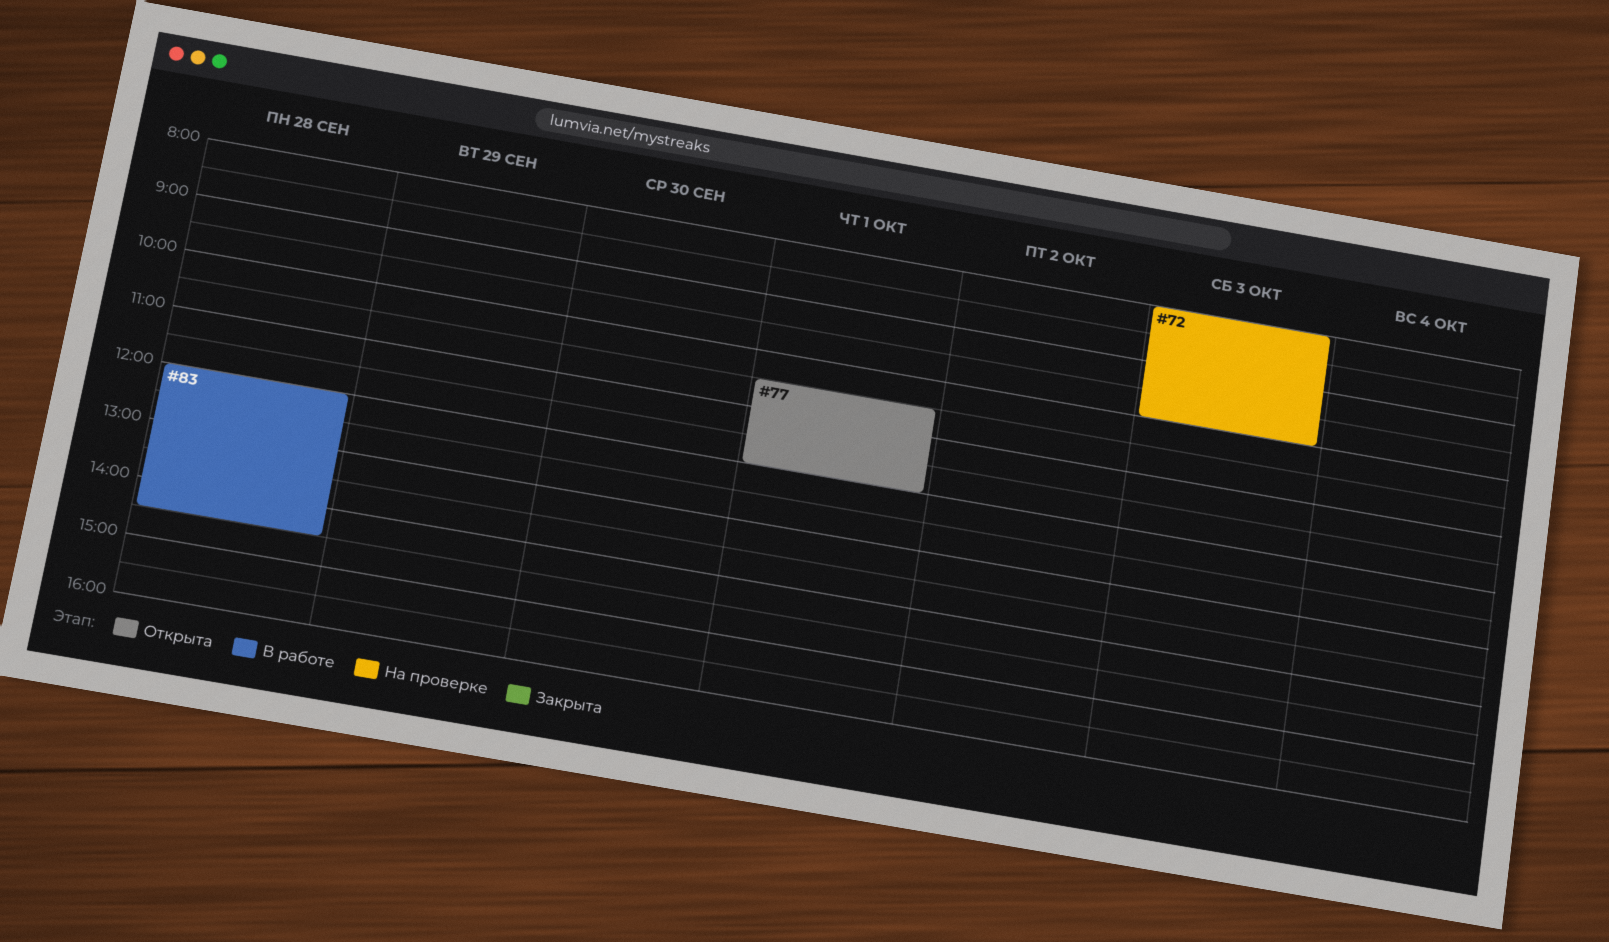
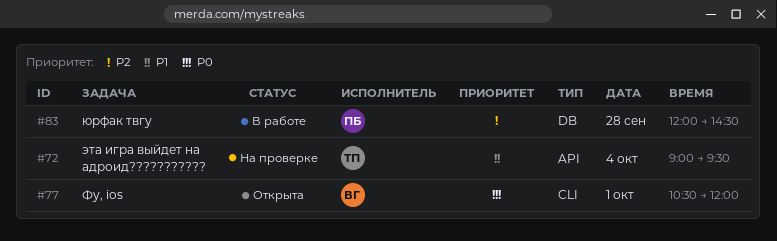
#72, day: Oct 3 -> Oct 4
#72, begins: 08:00 -> 09:00
#72, ends: 10:00 -> 09:30

